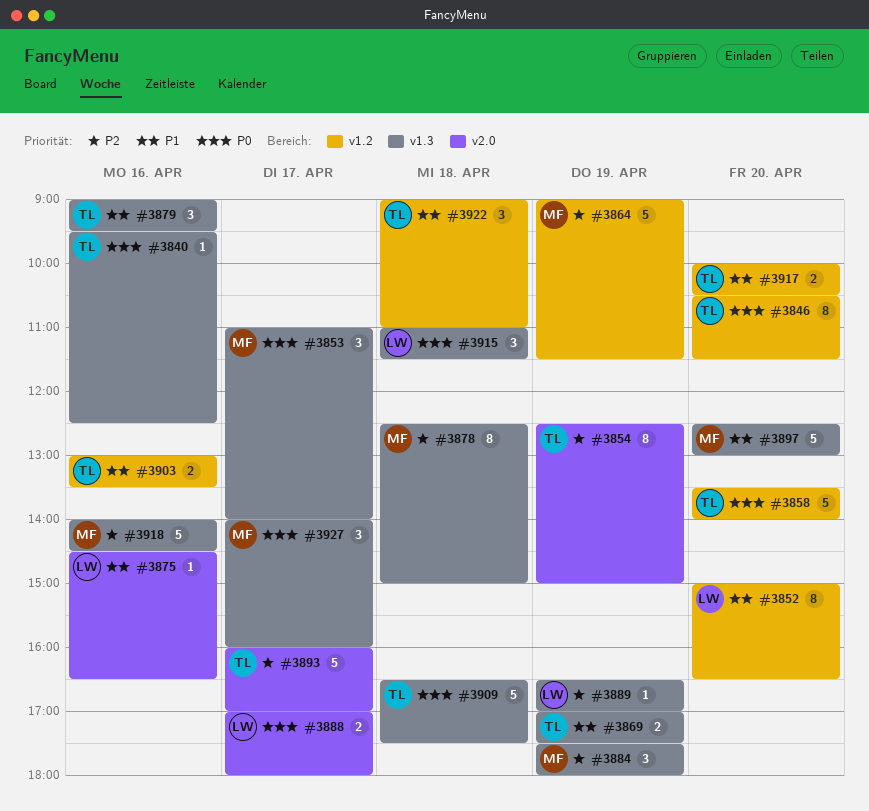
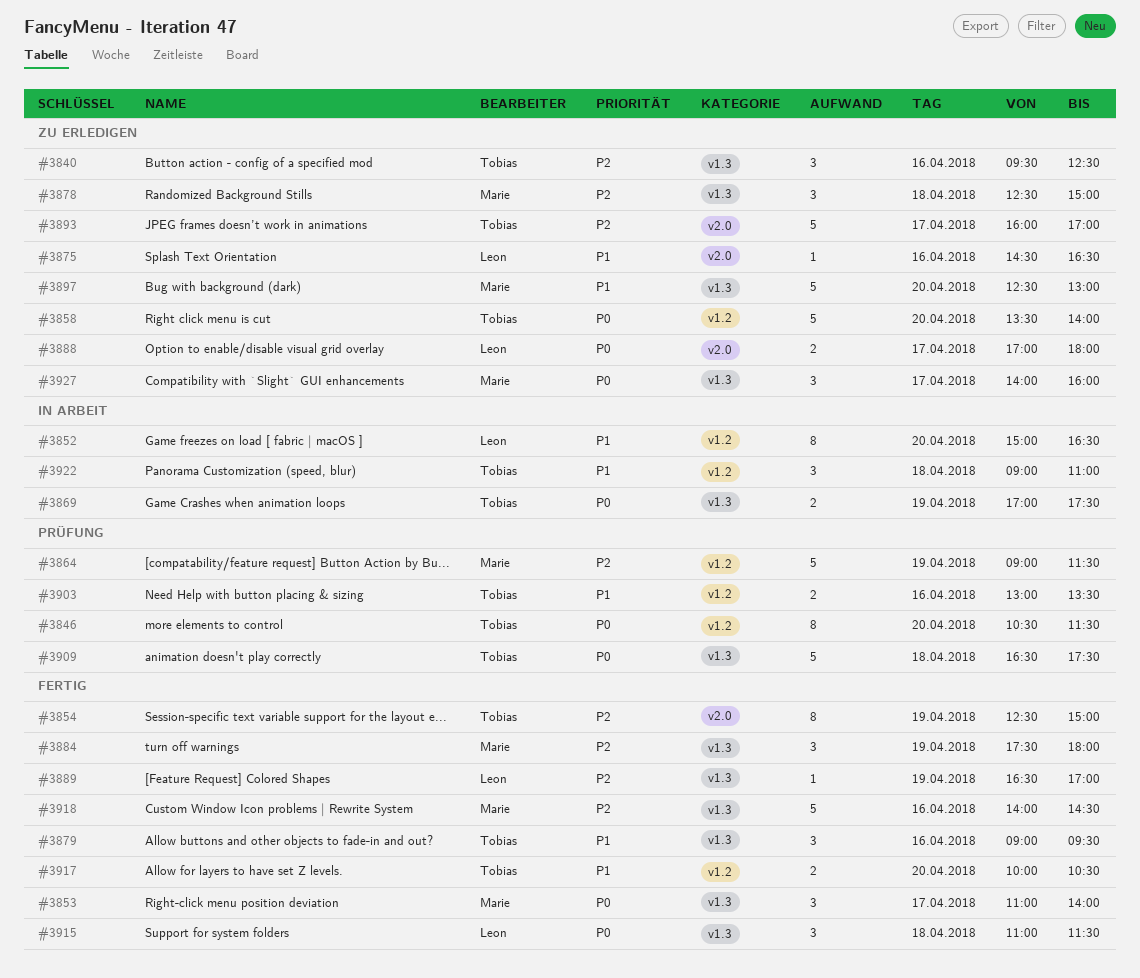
#3840, priority: P0 -> P2
#3840, estimate: 1 -> 3
#3869, priority: P1 -> P0
#3878, estimate: 8 -> 3

